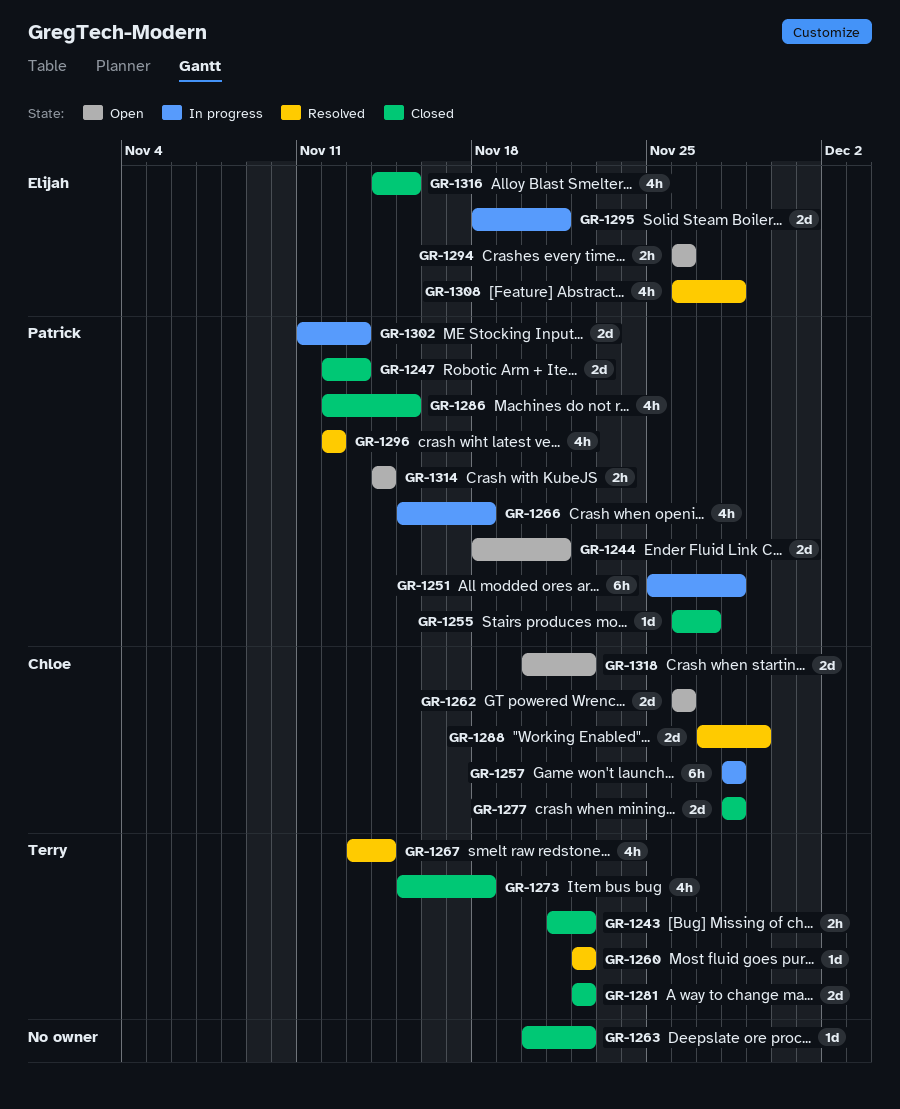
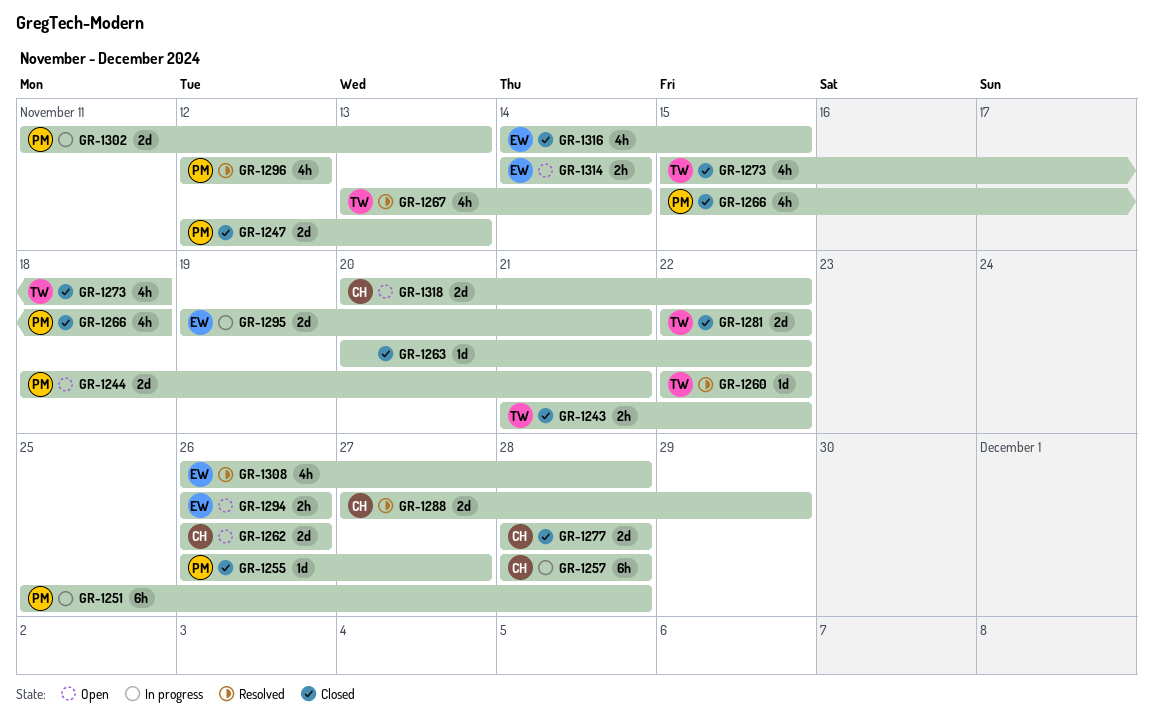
GR-1266, status: In progress -> Closed
GR-1286: present -> none
GR-1295, start: Nov 18 -> Nov 19
GR-1314, owner: Patrick -> Elijah

